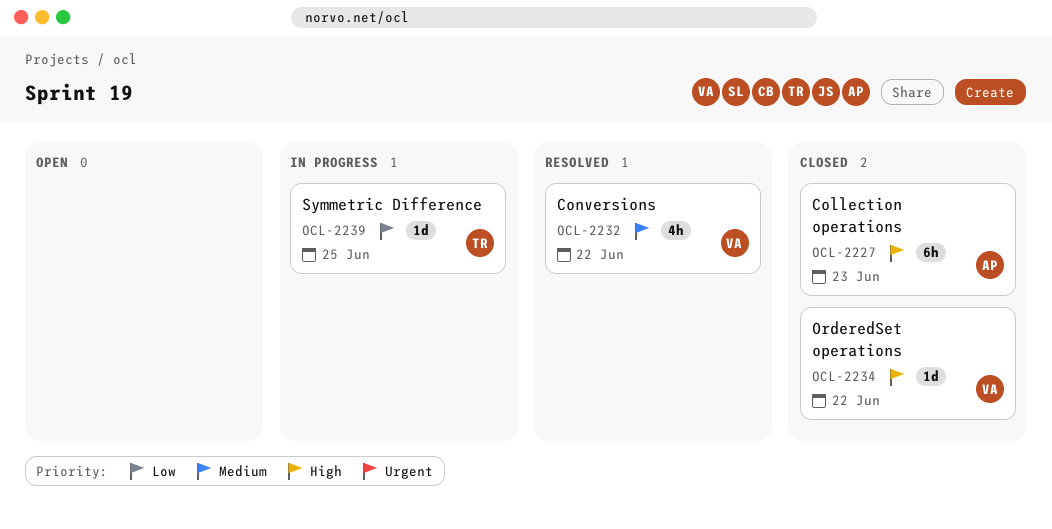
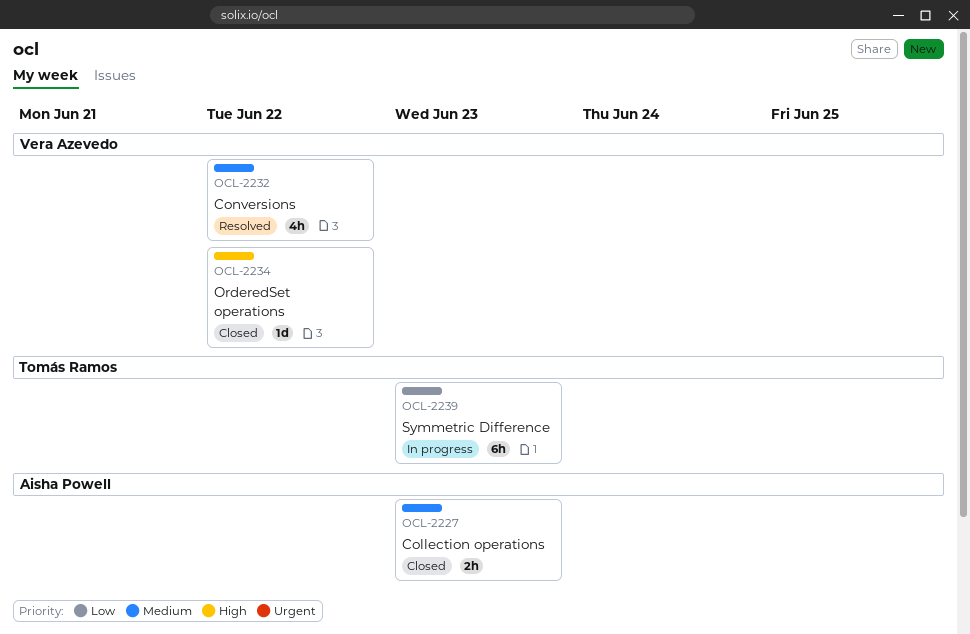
OCL-2227, priority: High -> Medium
OCL-2227, estimate: 6h -> 2h
OCL-2239, estimate: 1d -> 6h
OCL-2239, due: Jun 25 -> Jun 23

